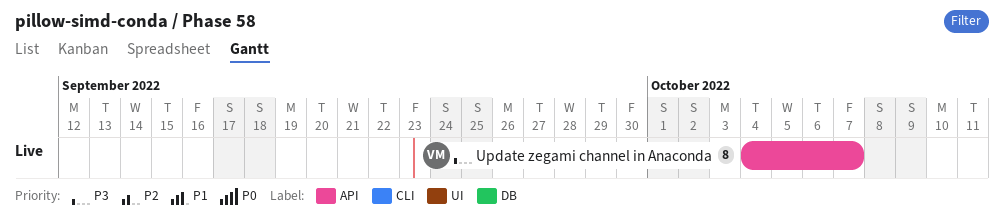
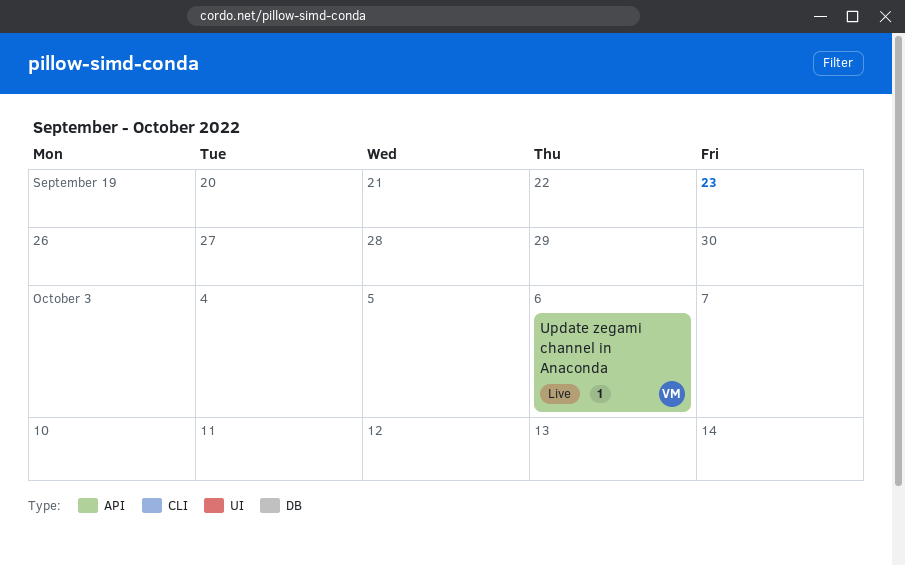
Update zegami channel in Anaconda, estimate: 8 -> 1
Update zegami channel in Anaconda, due: Oct 7 -> Oct 6

